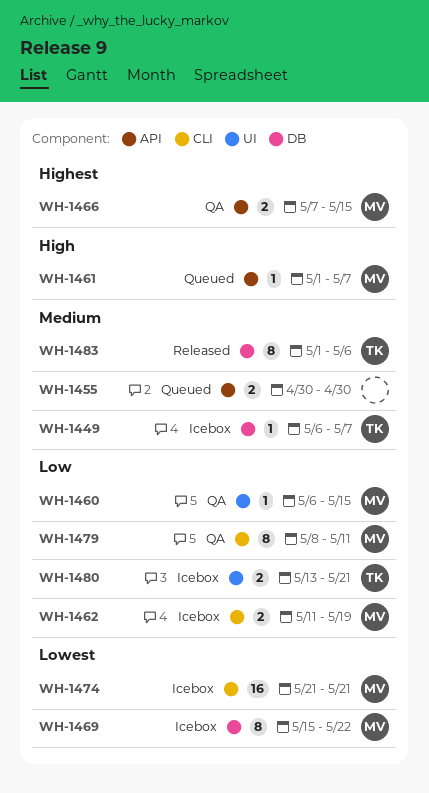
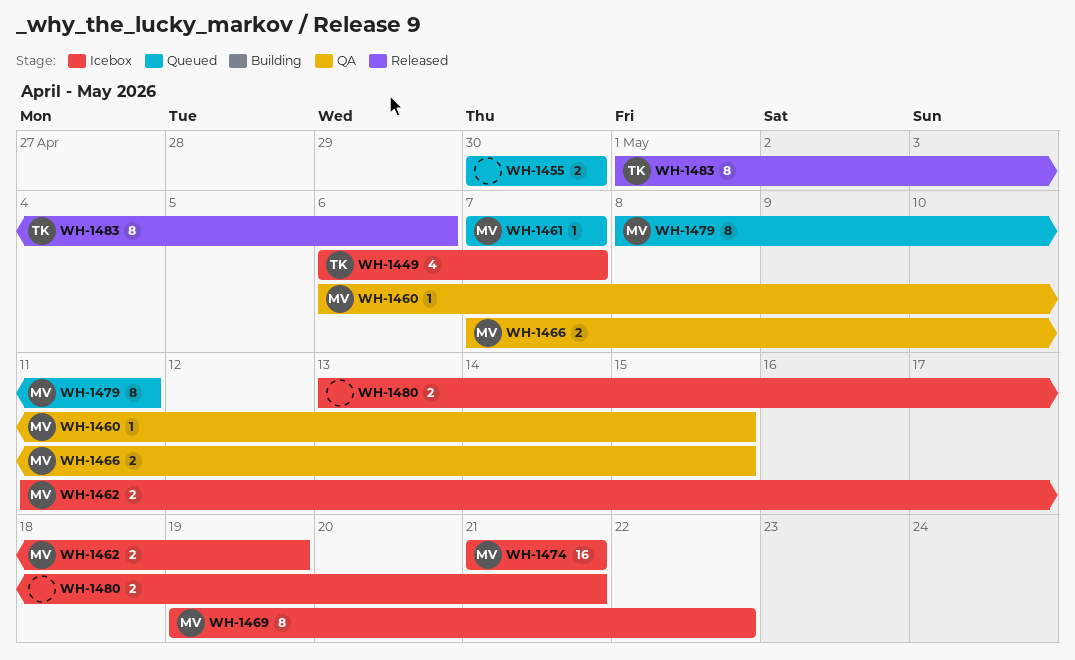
WH-1449, estimate: 1 -> 4
WH-1461, start: May 1 -> May 7
WH-1469, start: May 15 -> May 19
WH-1479, status: QA -> Queued
WH-1480, owner: TK -> none

